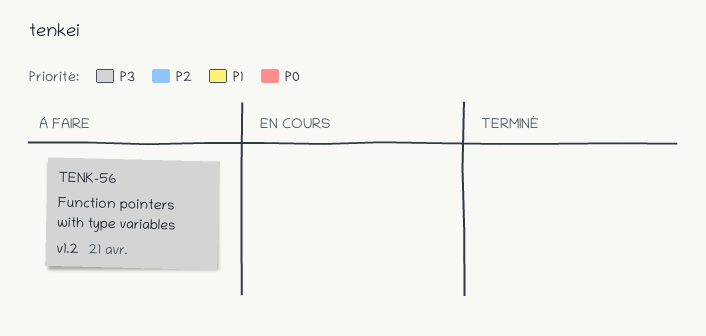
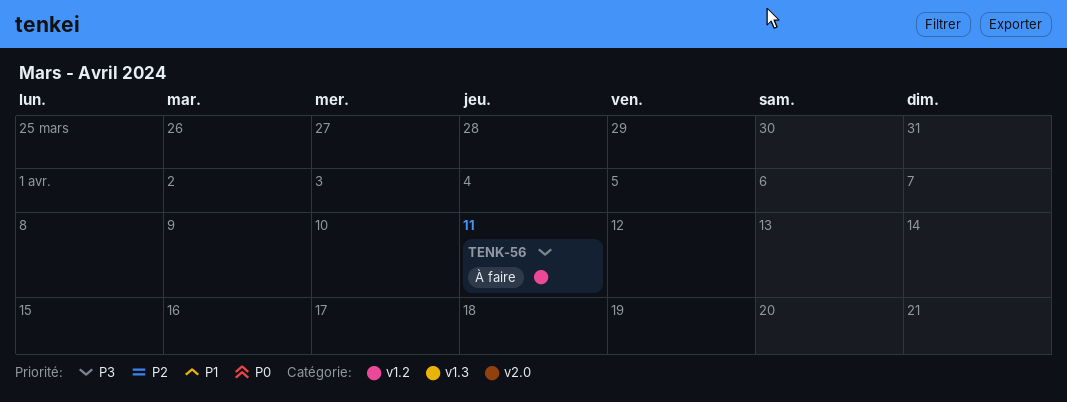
TENK-56, due: Apr 21 -> Apr 11

